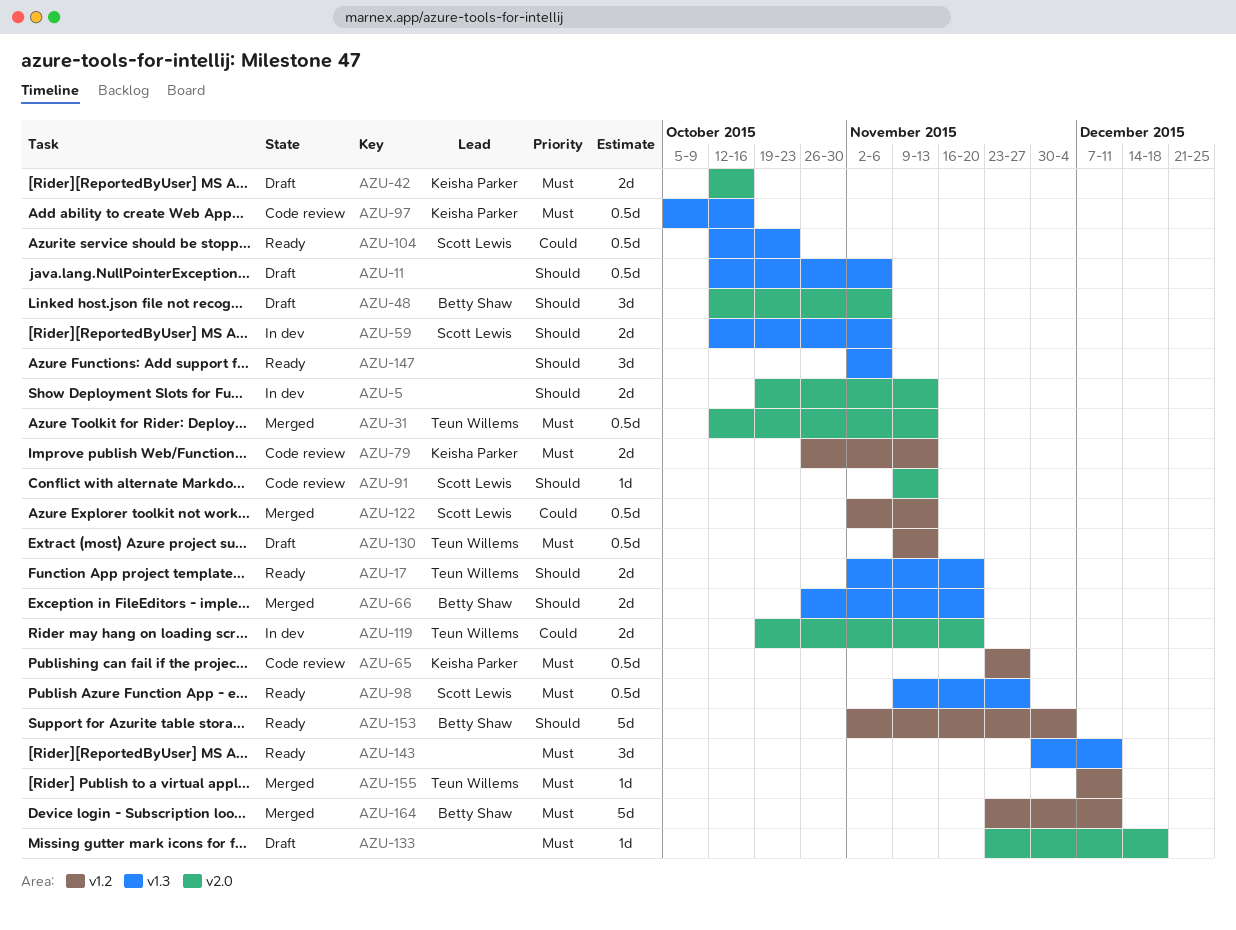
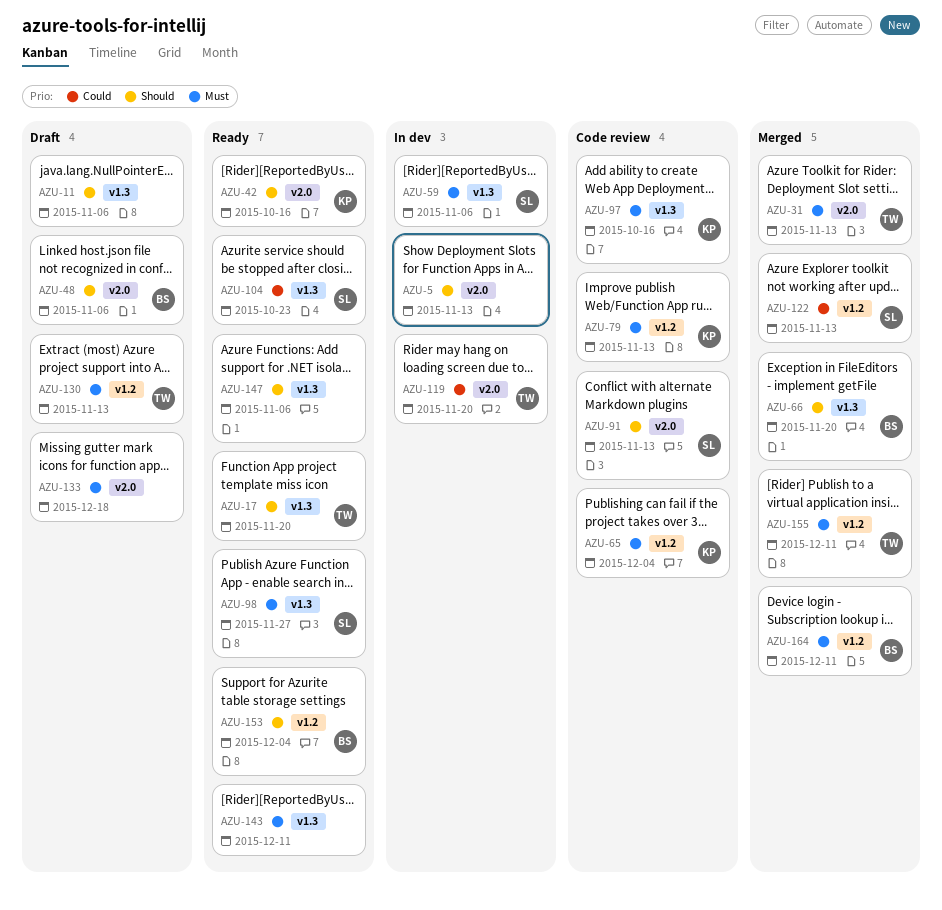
AZU-42, status: Draft -> Ready
AZU-42, priority: Must -> Should
AZU-59, priority: Should -> Must
AZU-65, due: Nov 27 -> Dec 4

